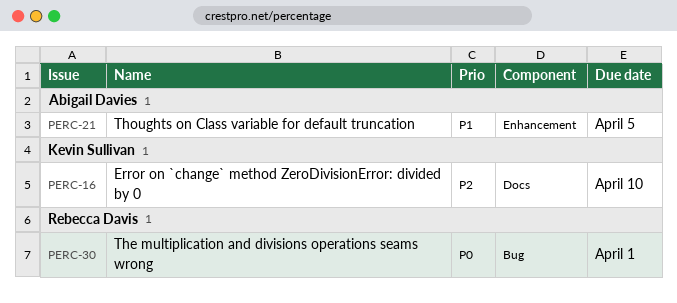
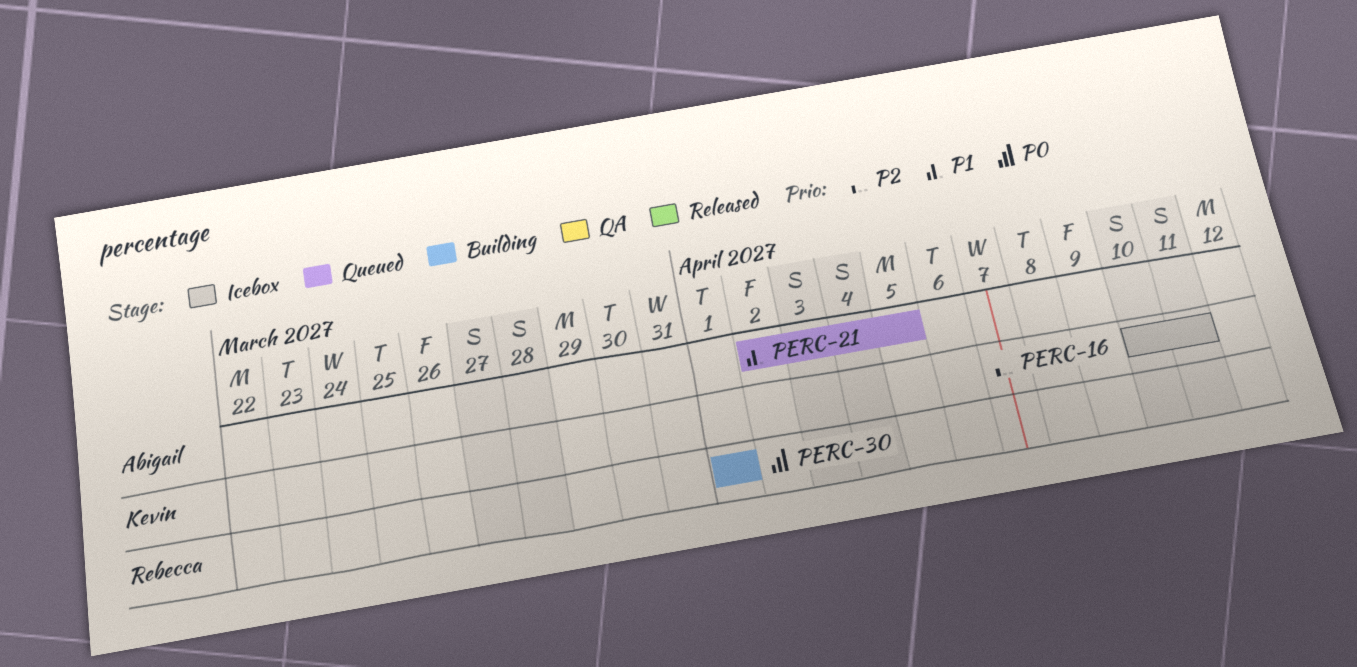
PERC-16, due: Apr 10 -> Apr 11

